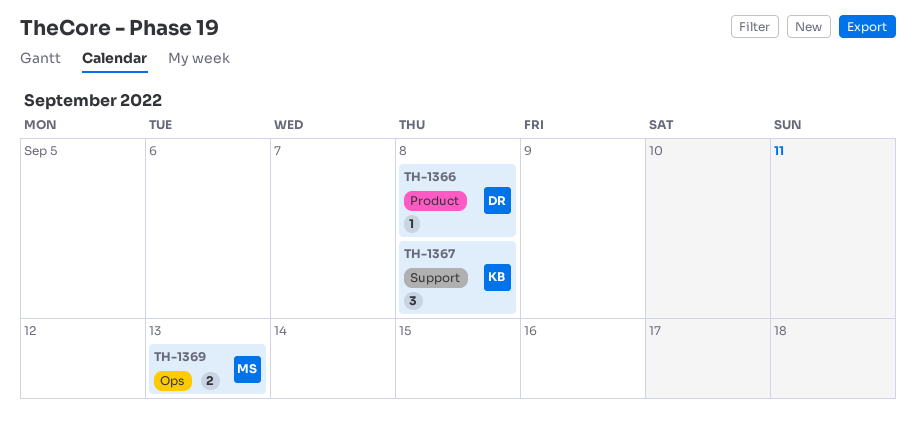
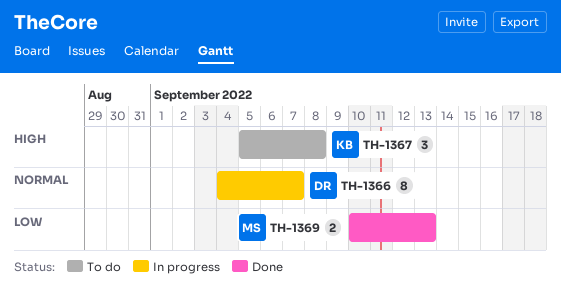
TH-1366, estimate: 1 -> 8
TH-1366, due: Sep 8 -> Sep 7

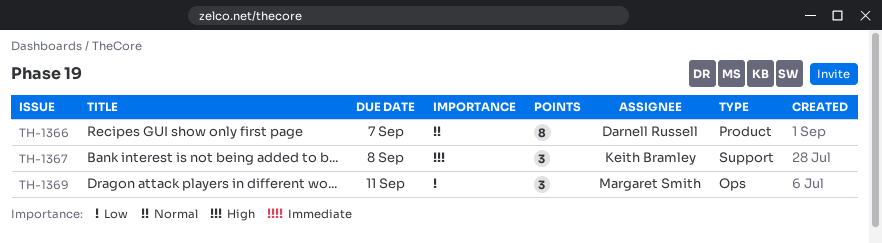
TH-1369, estimate: 2 -> 3
TH-1369, due: Sep 13 -> Sep 11

